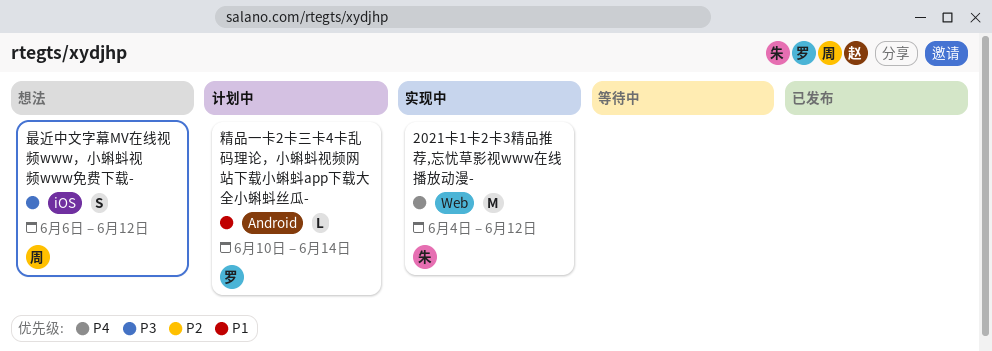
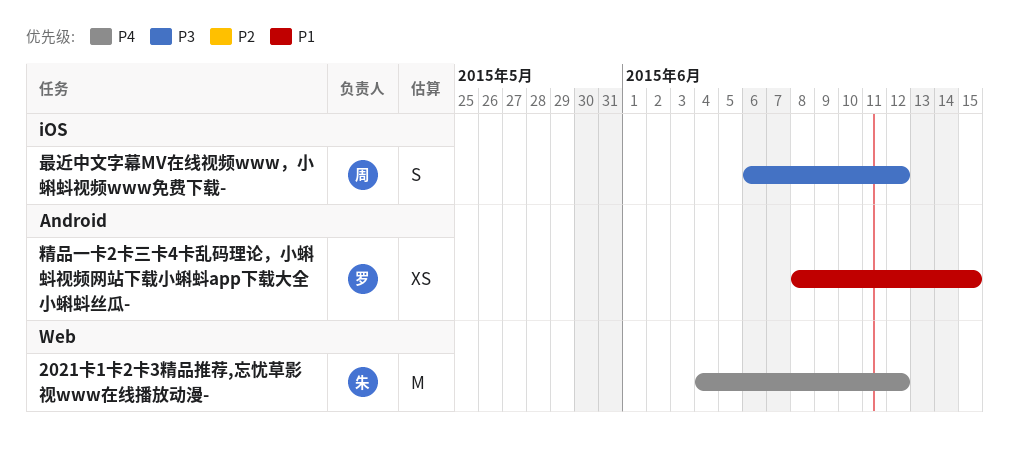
精品一卡2卡三卡4卡乱码理论，小蝌蚪视频网站下载小蝌蚪app下载大全小蝌蚪丝瓜-, estimate: L -> XS
精品一卡2卡三卡4卡乱码理论，小蝌蚪视频网站下载小蝌蚪app下载大全小蝌蚪丝瓜-, start: Jun 10 -> Jun 8
精品一卡2卡三卡4卡乱码理论，小蝌蚪视频网站下载小蝌蚪app下载大全小蝌蚪丝瓜-, due: Jun 14 -> Jun 15

